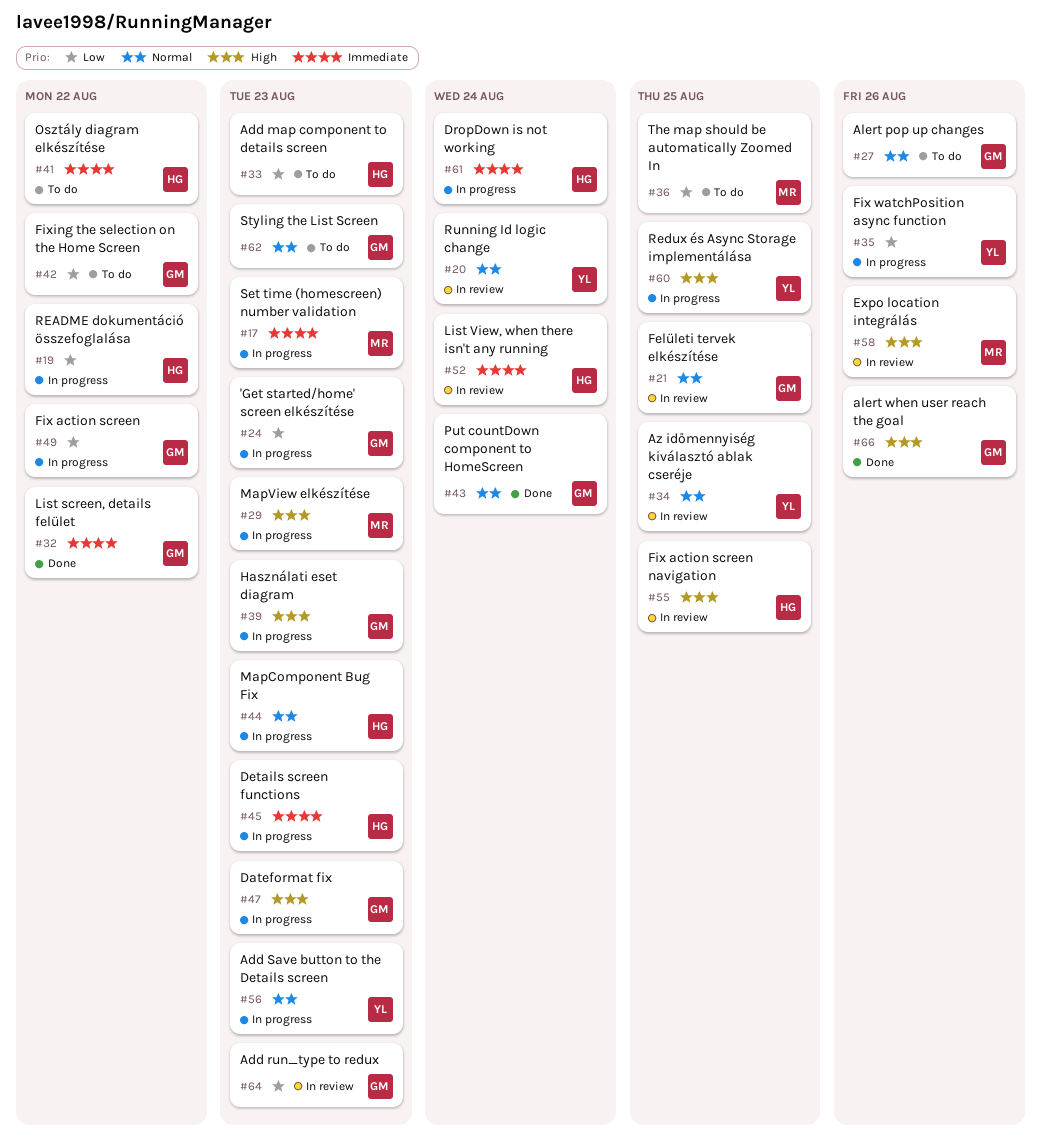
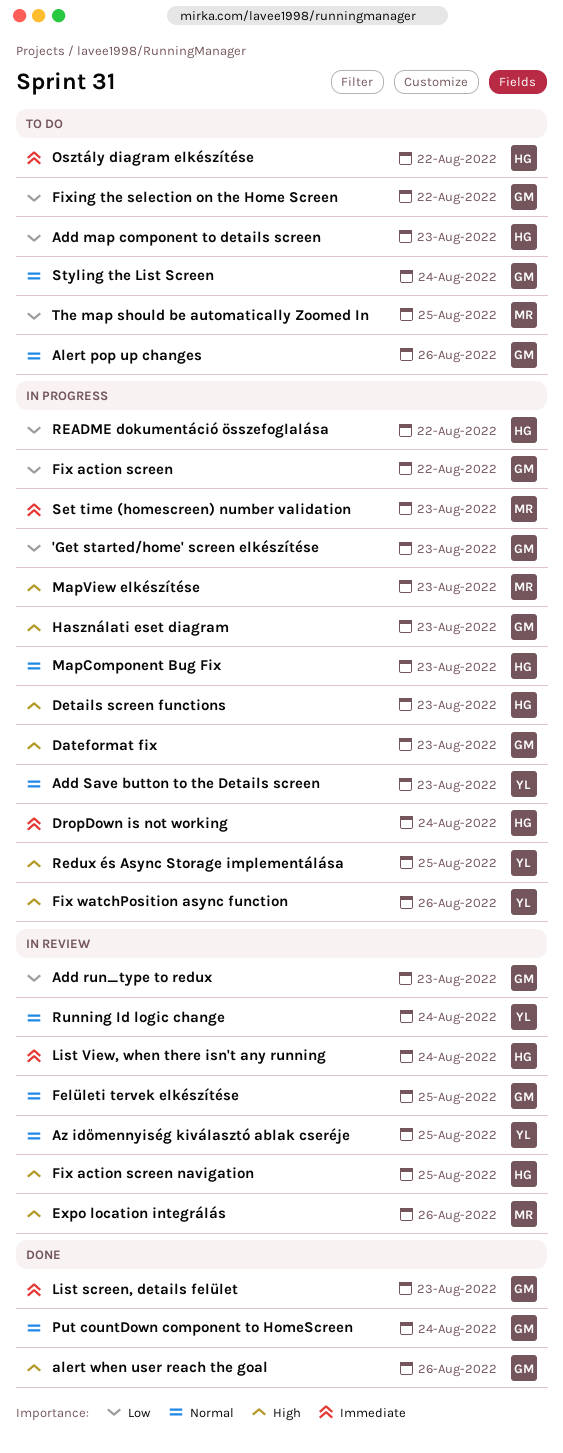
Details screen functions, priority: Immediate -> High
Fix watchPosition async function, priority: Low -> High
List screen, details felület, due: Aug 22 -> Aug 23
Styling the List Screen, due: Aug 23 -> Aug 24

